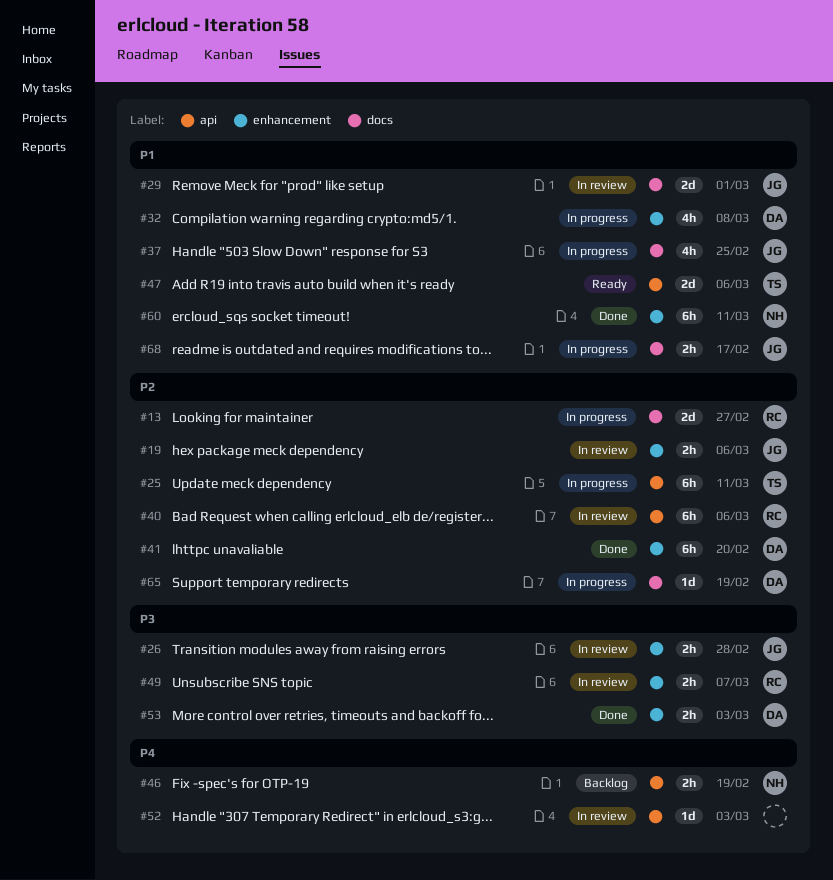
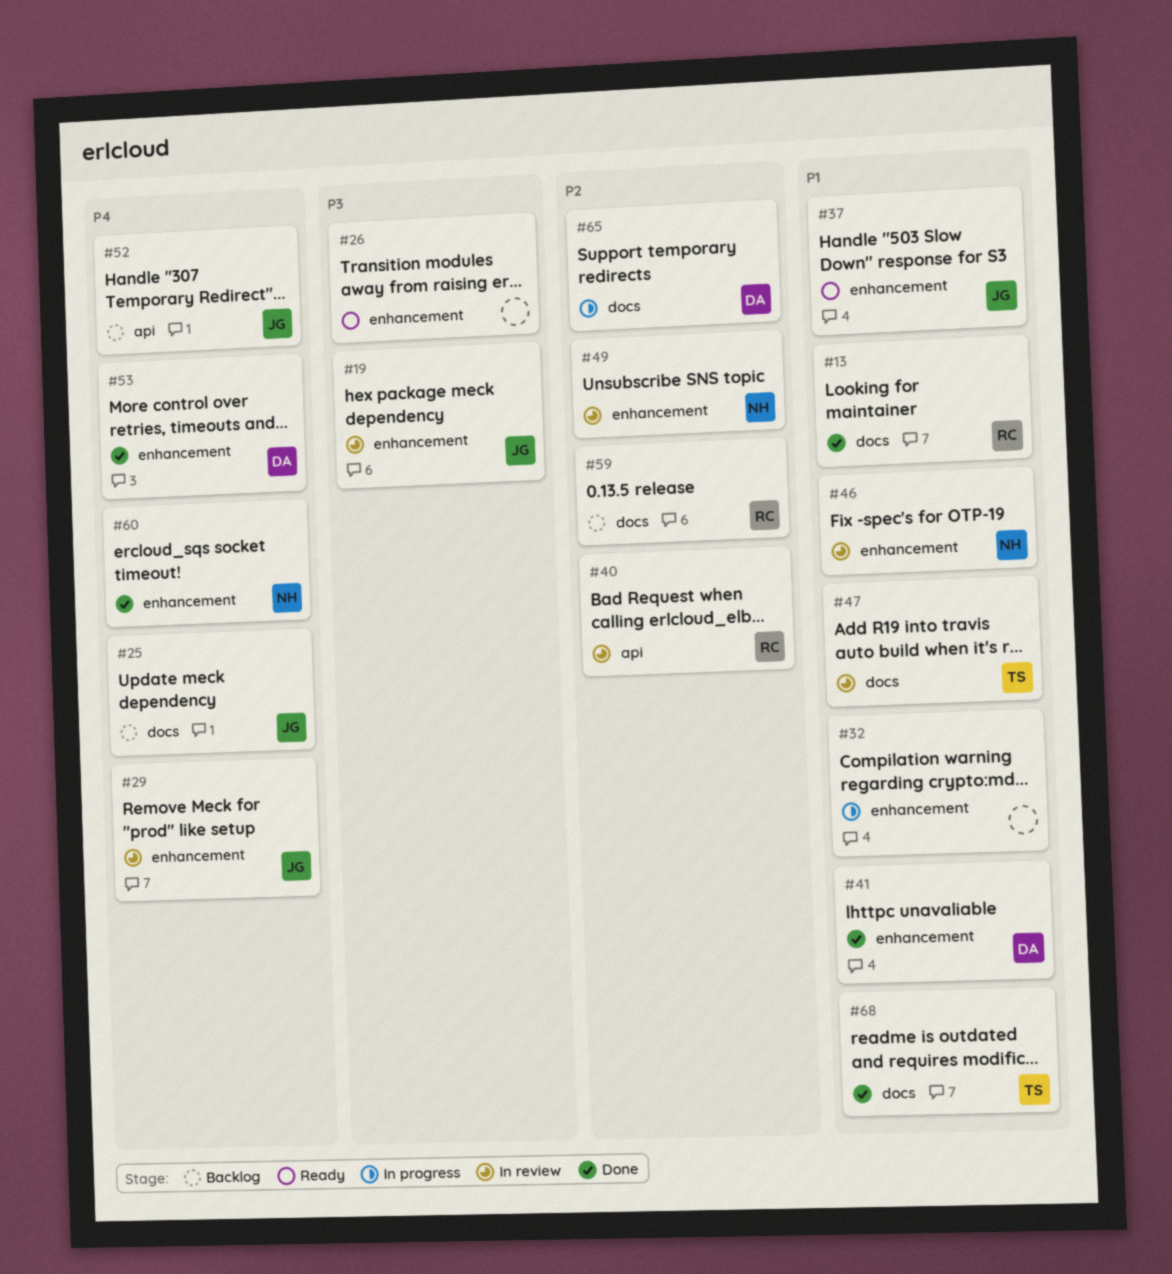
#13, status: In progress -> Done
#13, priority: P2 -> P1
#19, priority: P2 -> P3
#25, status: In progress -> Backlog
#25, owner: TS -> JG
#25, priority: P2 -> P4
#25, label: api -> docs
#26, status: In review -> Ready
#26, owner: JG -> none
#29, priority: P1 -> P4
#29, label: docs -> enhancement
#32, owner: DA -> none
#37, status: In progress -> Ready
#37, label: docs -> enhancement
#41, priority: P2 -> P1
#46, status: Backlog -> In review
#46, priority: P4 -> P1
#46, label: api -> enhancement
#47, status: Ready -> In review
#47, label: api -> docs
#49, owner: RC -> NH
#49, priority: P3 -> P2
#52, status: In review -> Backlog
#52, owner: none -> JG
#53, priority: P3 -> P4
#59: none -> present
#60, priority: P1 -> P4
#68, status: In progress -> Done
#68, owner: JG -> TS

